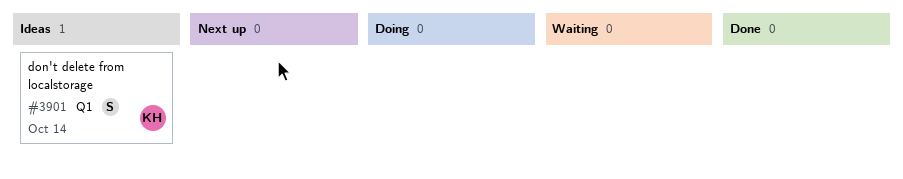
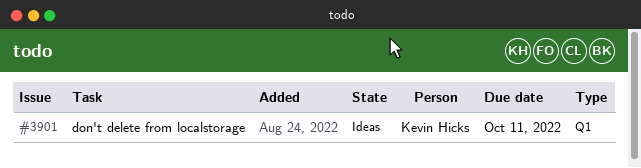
#3901, due: Oct 14 -> Oct 11

